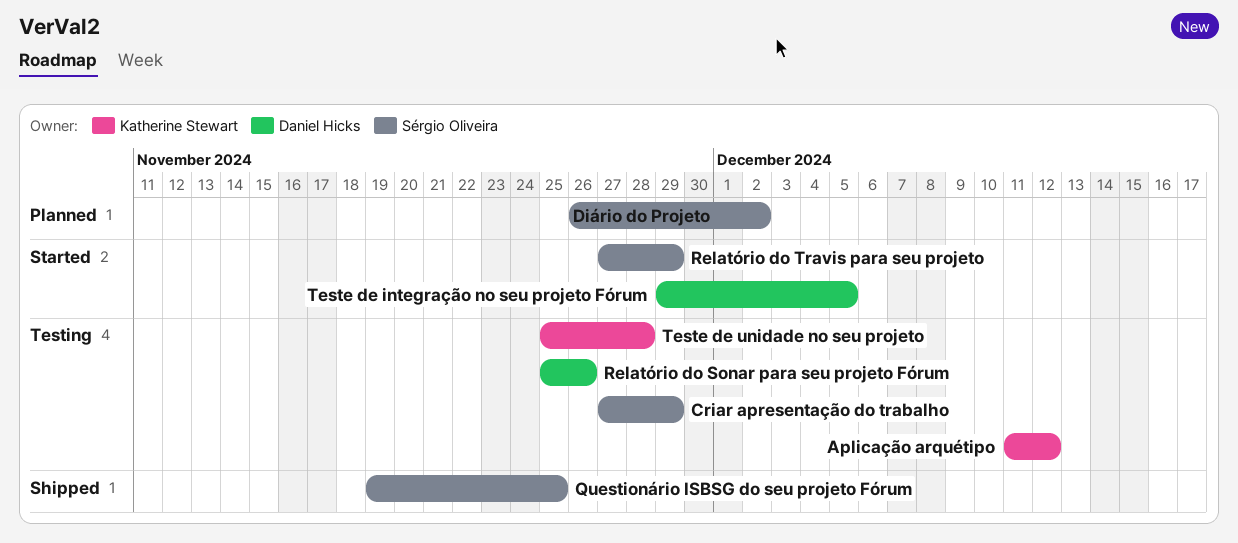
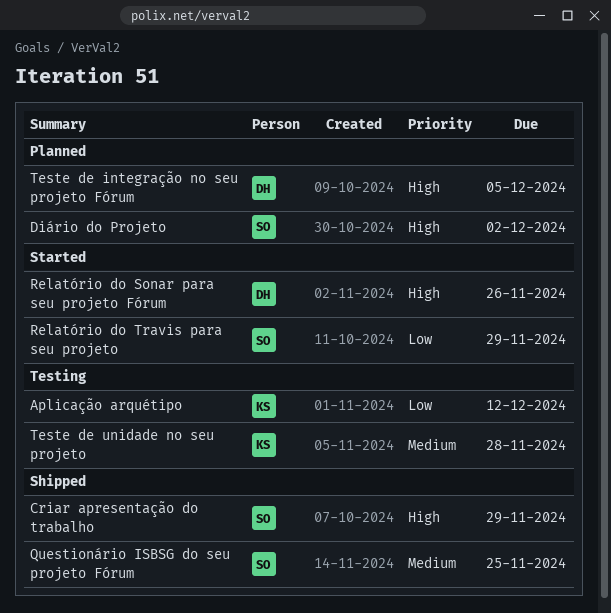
Criar apresentação do trabalho, status: Testing -> Shipped
Relatório do Sonar para seu projeto Fórum, status: Testing -> Started
Teste de integração no seu projeto Fórum, status: Started -> Planned

